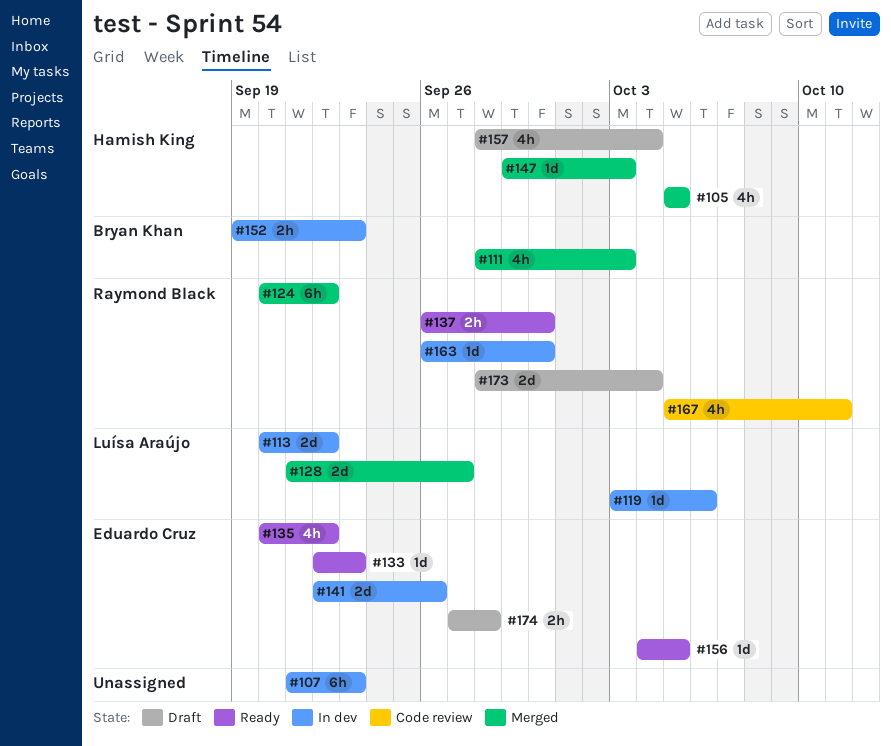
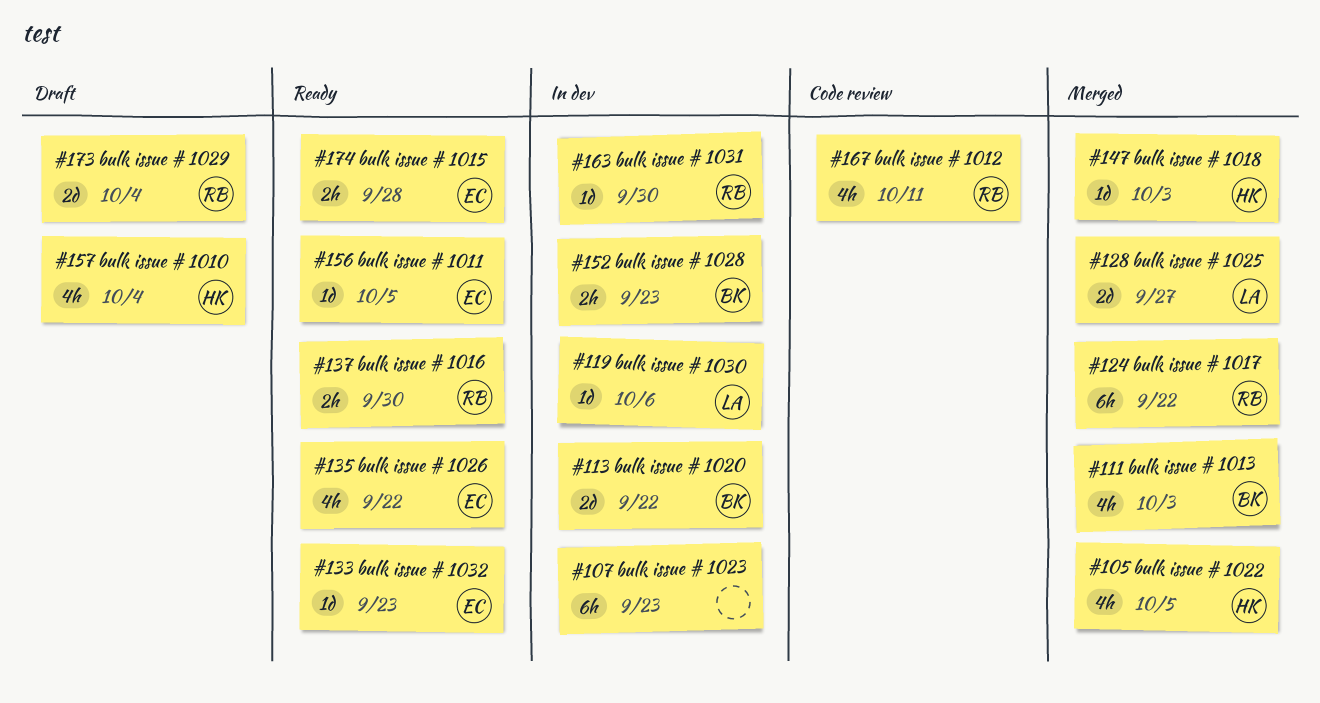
#113, owner: Luísa Araújo -> Bryan Khan
#141: present -> none
#174, status: Draft -> Ready

